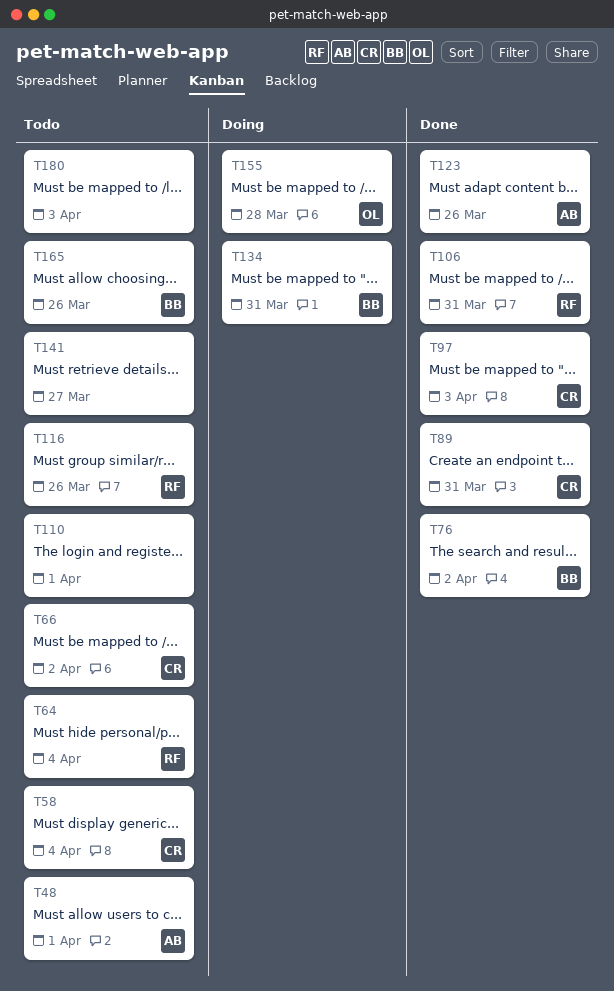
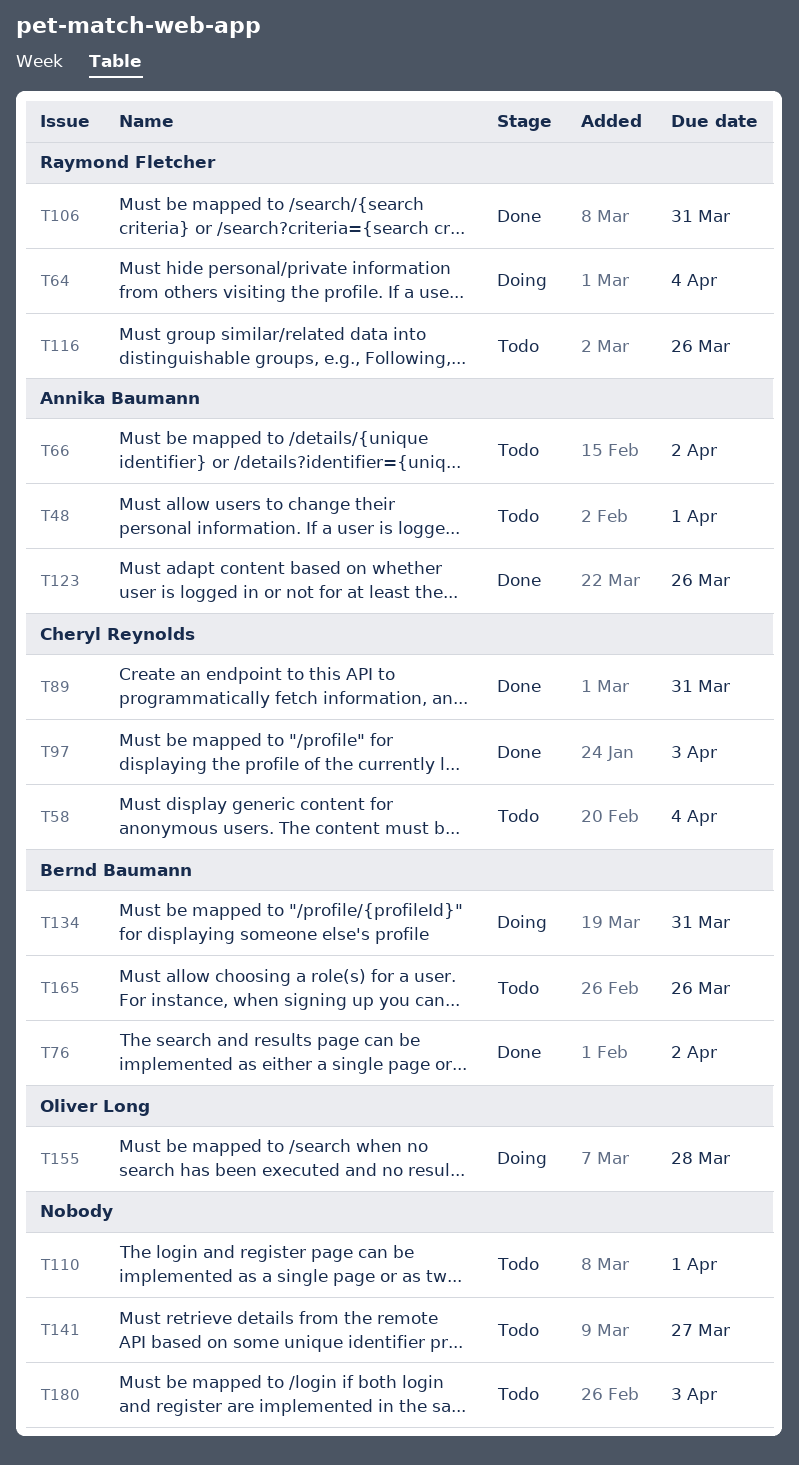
T64, status: Todo -> Doing
T66, owner: Cheryl Reynolds -> Annika Baumann

